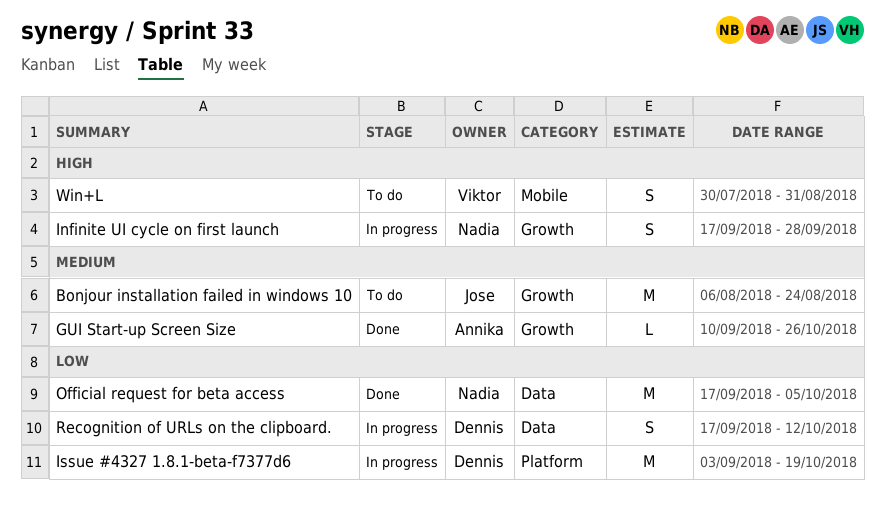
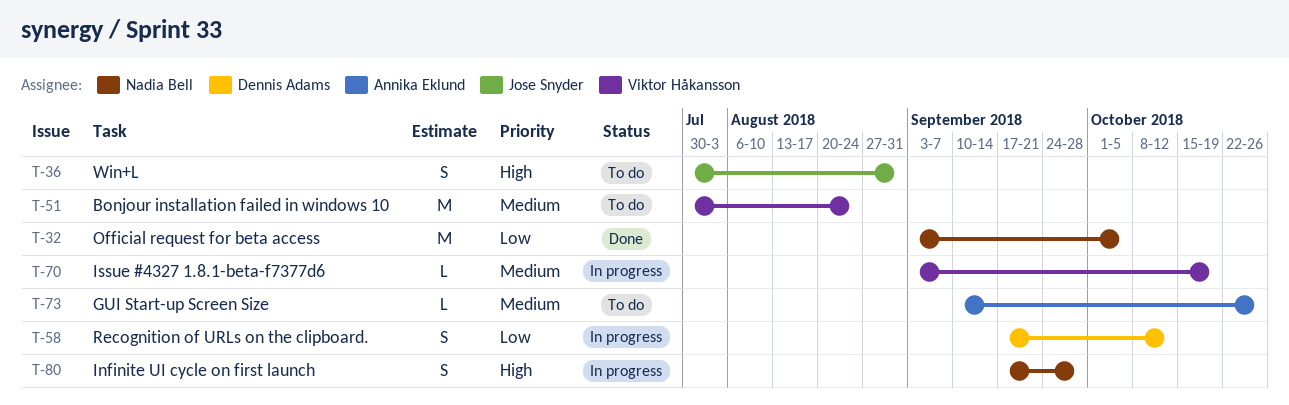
Bonjour installation failed in windows 10, owner: Jose Snyder -> Viktor Håkansson
Bonjour installation failed in windows 10, start: Aug 6 -> Jul 30
GUI Start-up Screen Size, status: Done -> To do
Issue #4327 1.8.1-beta-f7377d6, owner: Dennis Adams -> Viktor Håkansson
Issue #4327 1.8.1-beta-f7377d6, priority: Low -> Medium
Issue #4327 1.8.1-beta-f7377d6, estimate: M -> L
Official request for beta access, start: Sep 17 -> Sep 3
Win+L, owner: Viktor Håkansson -> Jose Snyder

